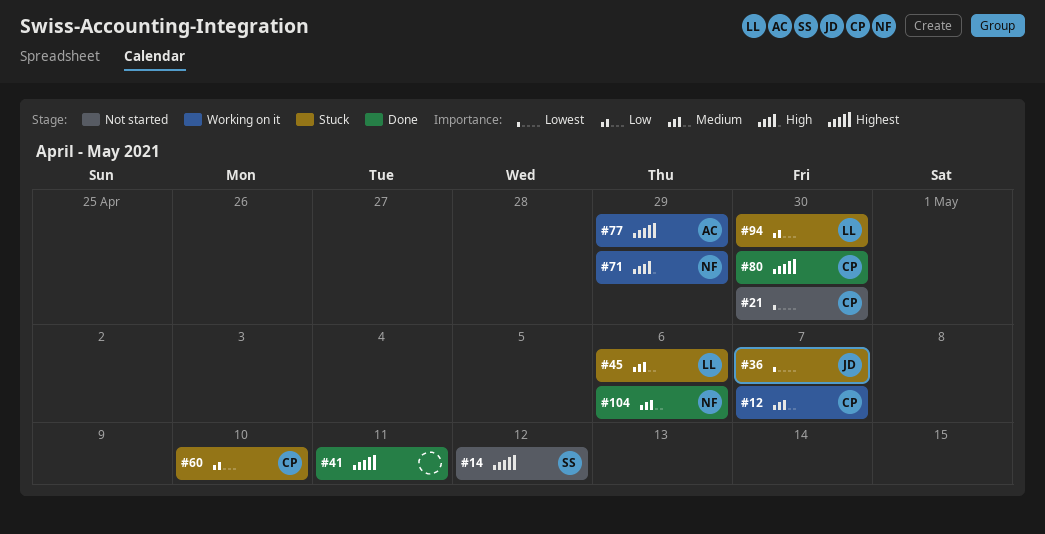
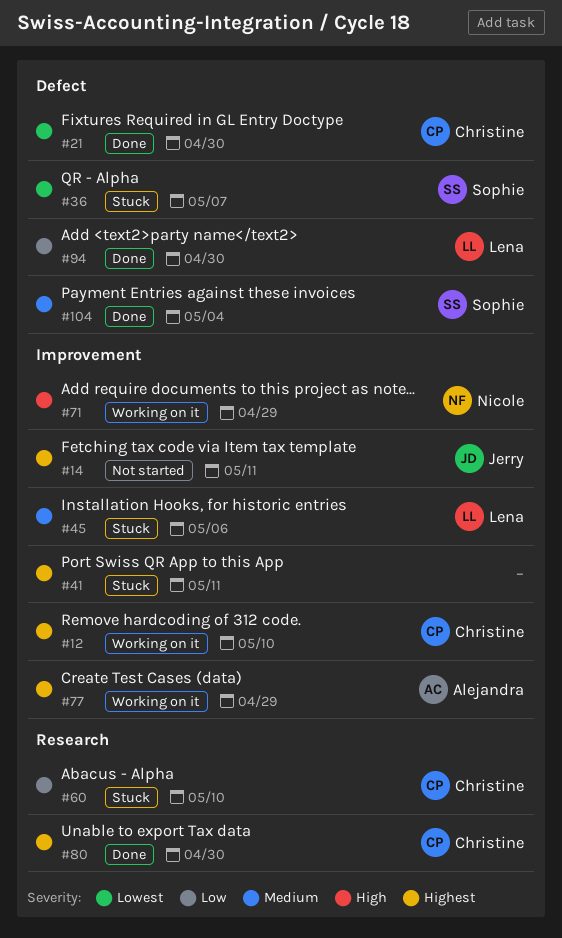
#12, priority: Medium -> Highest
#12, due: May 7 -> May 10
#14, owner: Sophie -> Jerry
#14, due: May 12 -> May 11
#21, status: Not started -> Done
#36, owner: Jerry -> Sophie
#41, status: Done -> Stuck
#94, status: Stuck -> Done
#104, owner: Nicole -> Sophie
#104, due: May 6 -> May 4

